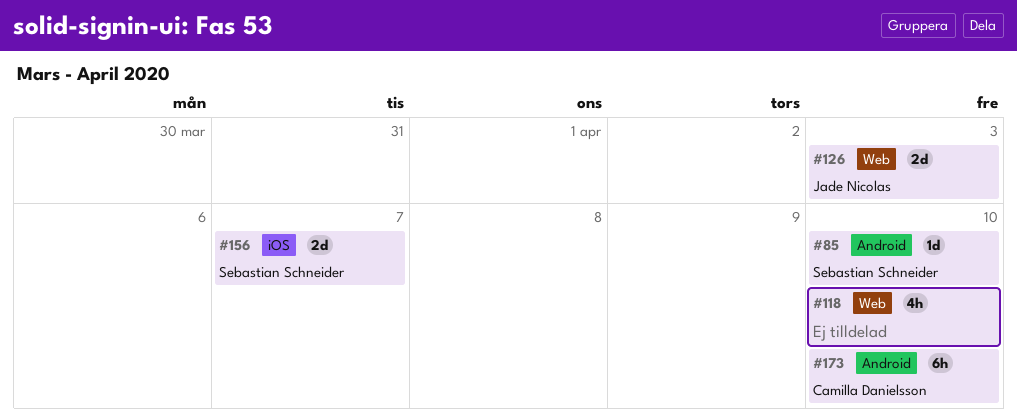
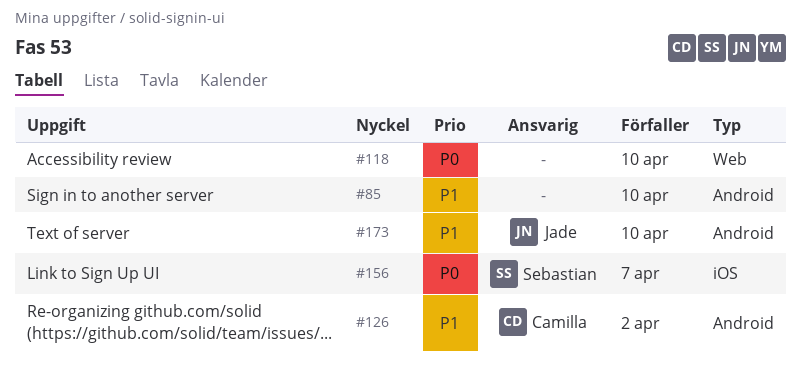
#85, owner: Sebastian Schneider -> none
#126, owner: Jade Nicolas -> Camilla Danielsson
#126, label: Web -> Android
#126, due: Apr 3 -> Apr 2
#173, owner: Camilla Danielsson -> Jade Nicolas

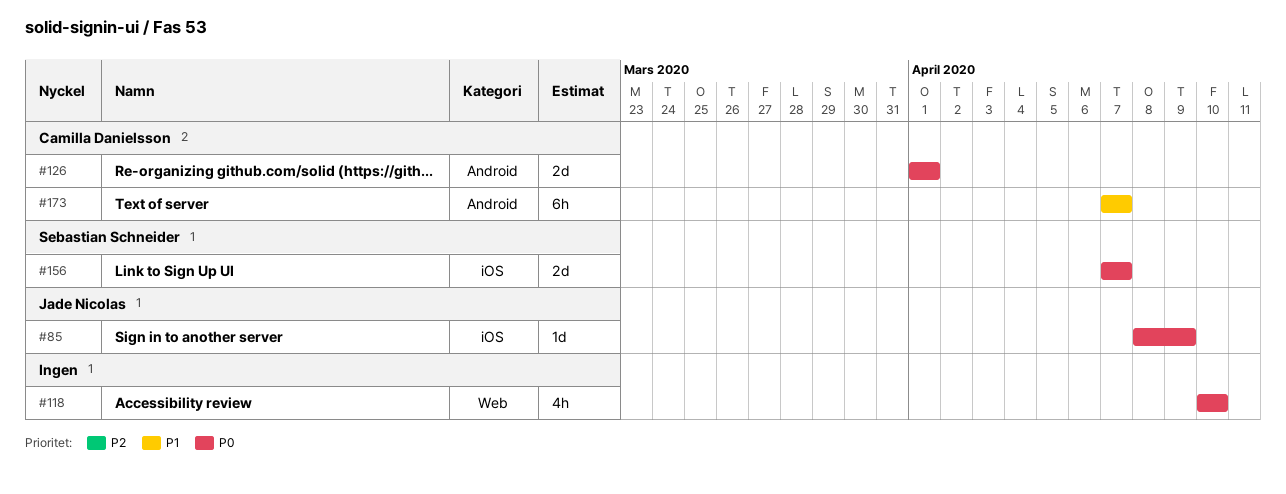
#85, owner: none -> Jade Nicolas
#85, priority: P1 -> P0
#85, label: Android -> iOS
#85, due: Apr 10 -> Apr 9
#126, priority: P1 -> P0
#126, due: Apr 2 -> Apr 1
#173, owner: Jade Nicolas -> Camilla Danielsson
#173, due: Apr 10 -> Apr 7

